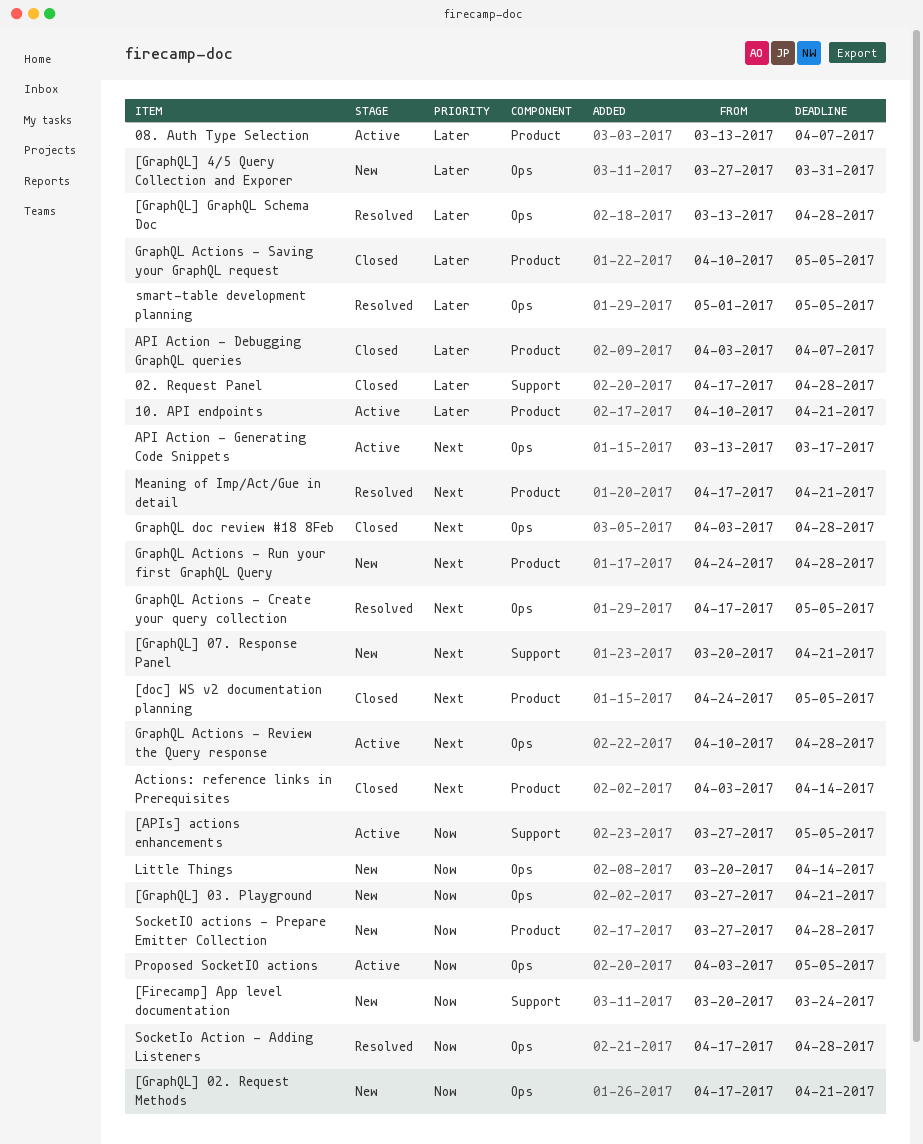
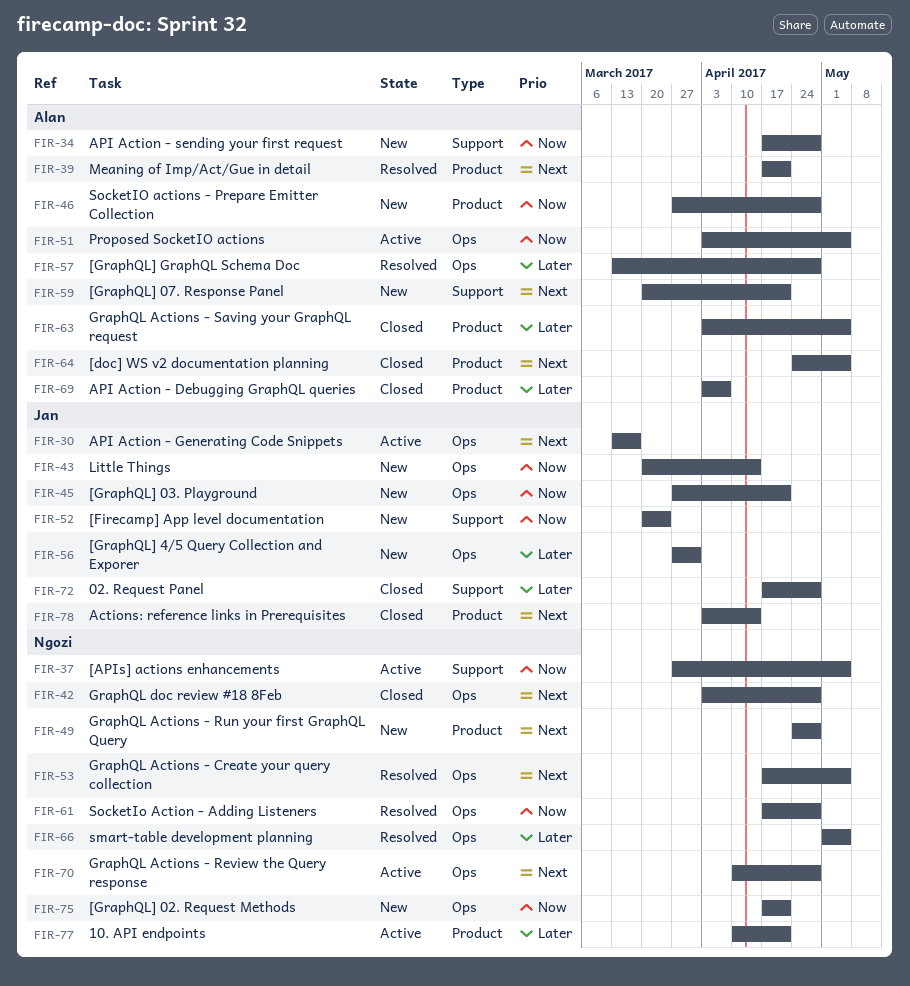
08. Auth Type Selection: present -> none
API Action - sending your first request: none -> present
GraphQL Actions - Saving your GraphQL request, start: Apr 10 -> Apr 3

